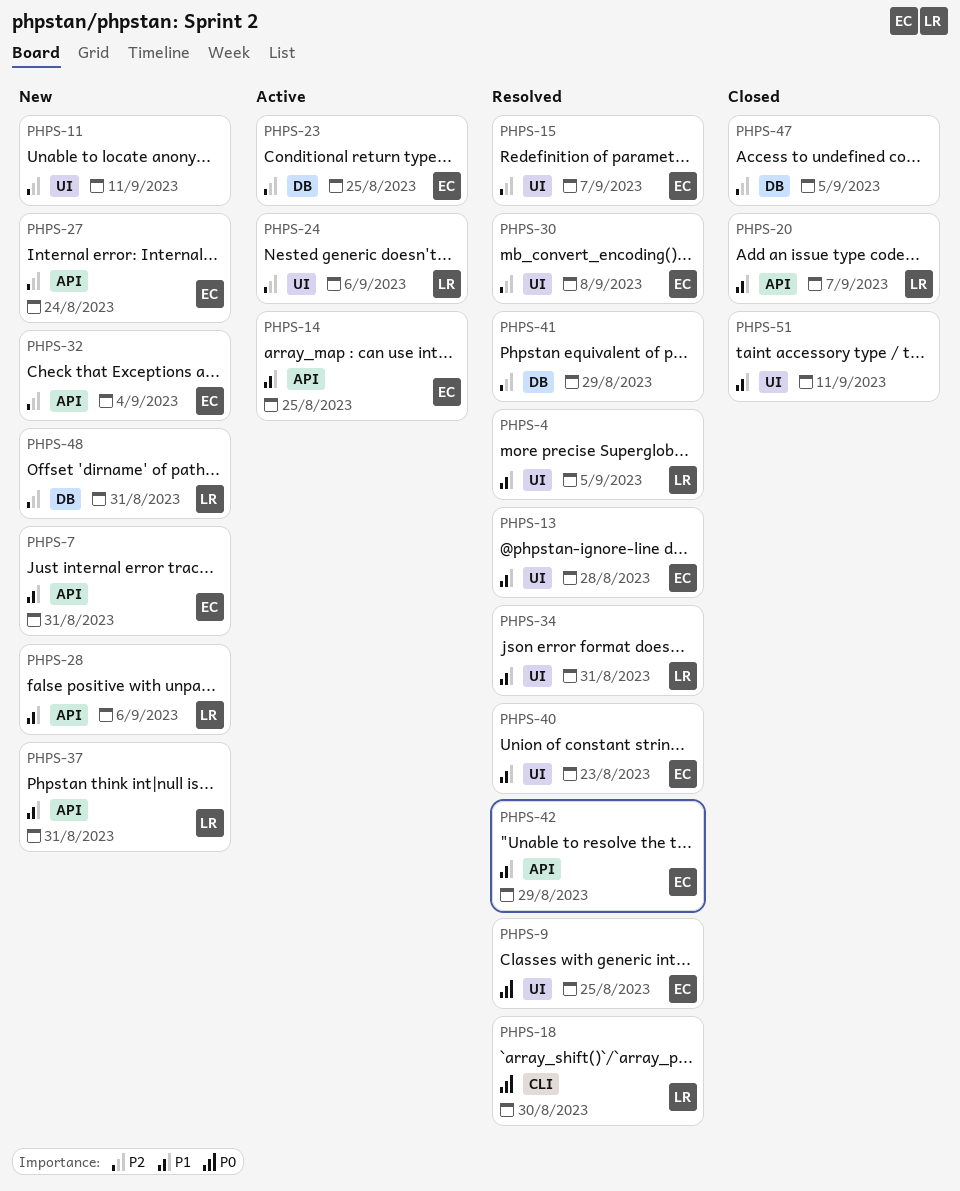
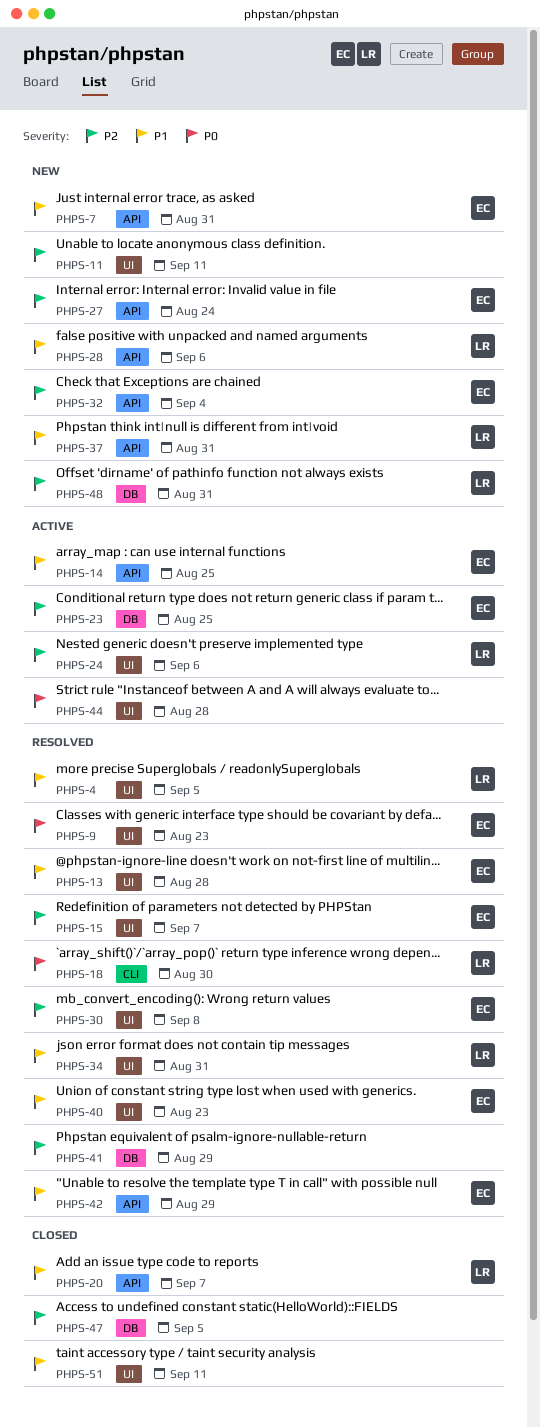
PHPS-9, due: Aug 25 -> Aug 23
PHPS-44: none -> present

